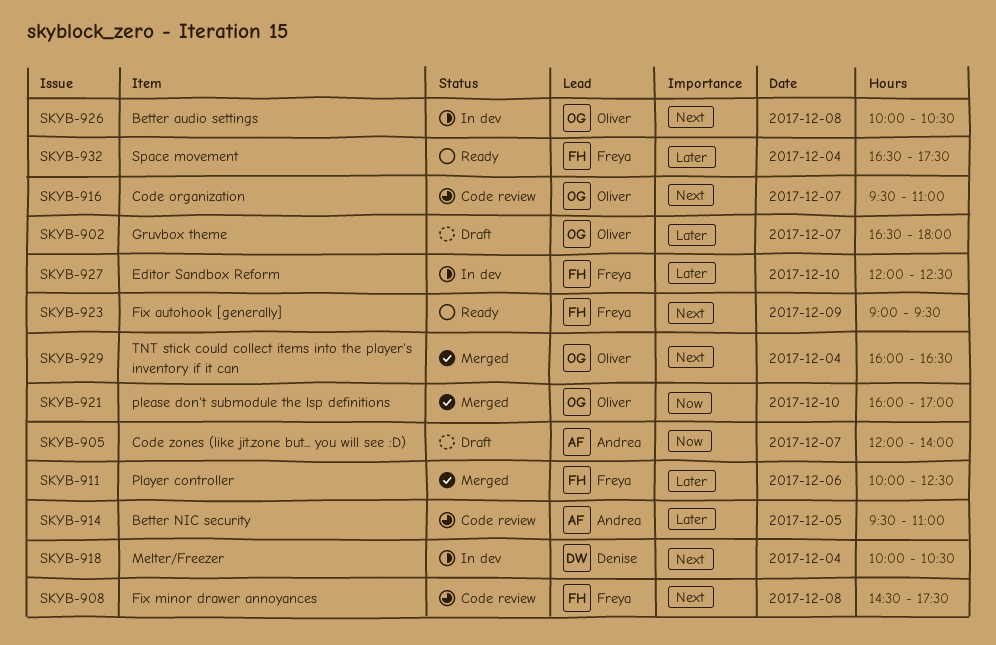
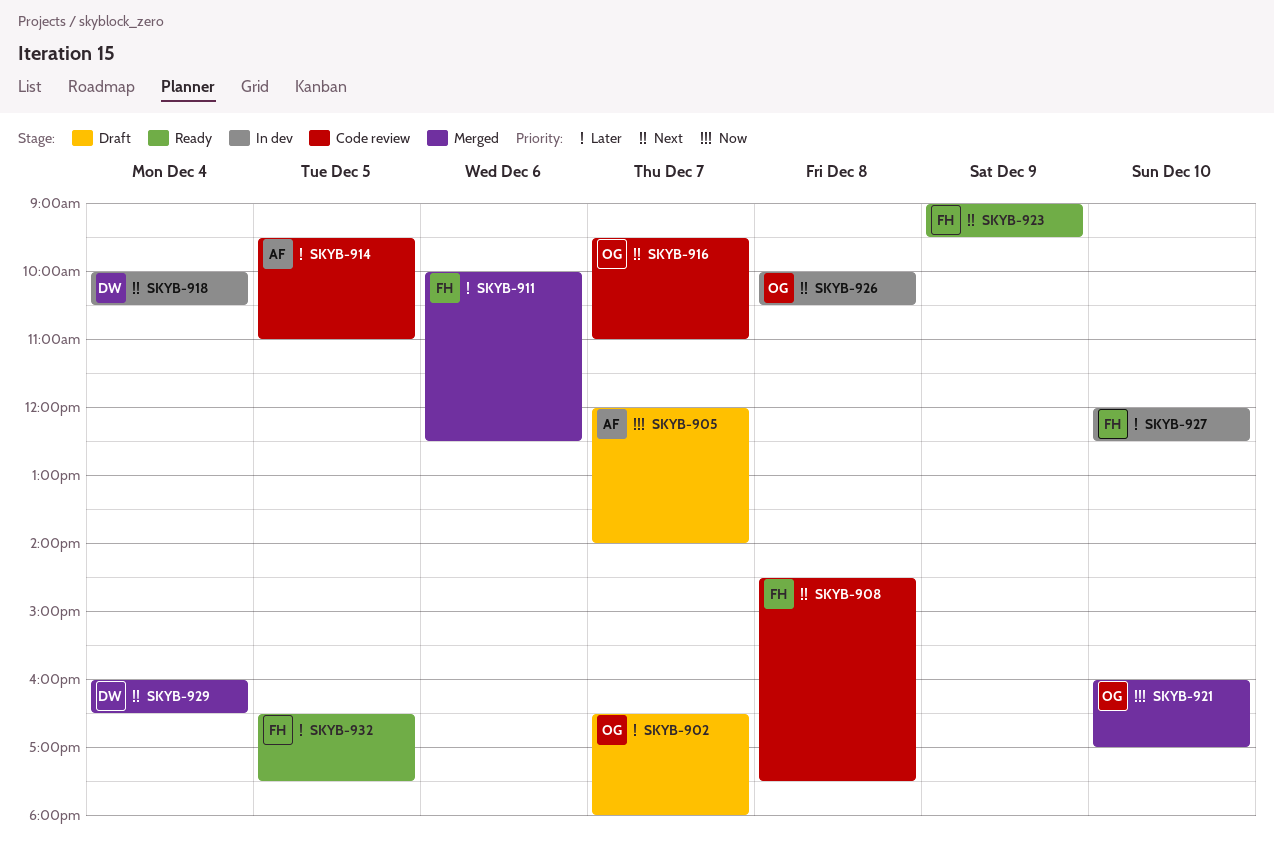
SKYB-929, owner: Oliver -> Denise
SKYB-932, day: Dec 4 -> Dec 5

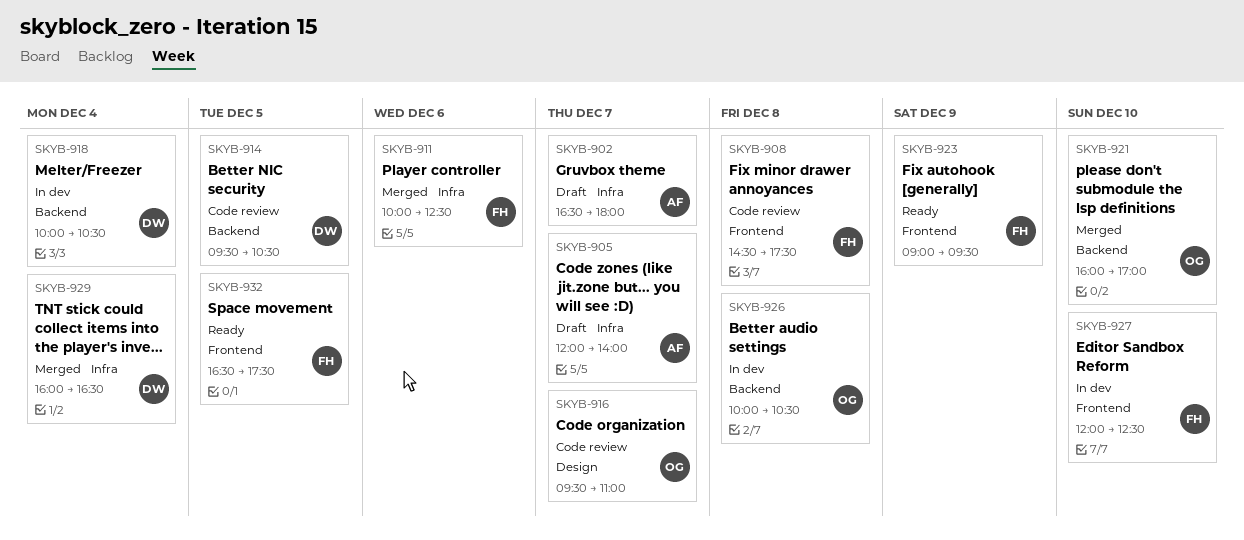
SKYB-902, owner: OG -> AF
SKYB-914, owner: AF -> DW
SKYB-914, ends: 11:00 -> 10:30

